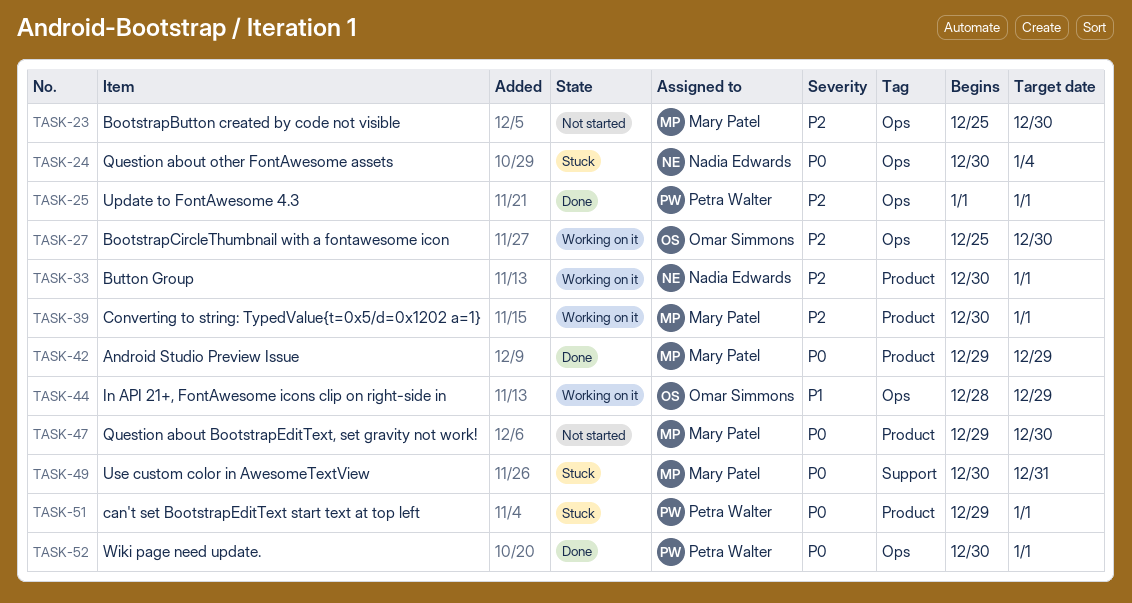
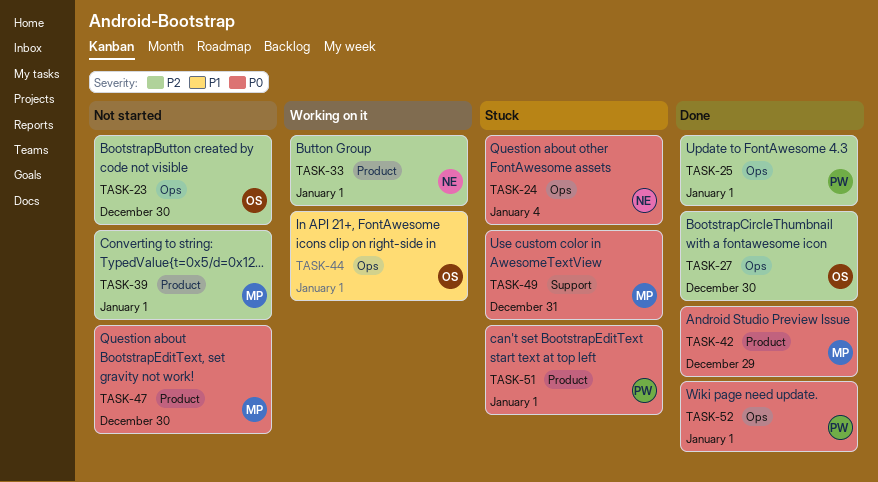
TASK-23, owner: Mary Patel -> Omar Simmons
TASK-27, status: Working on it -> Done
TASK-39, status: Working on it -> Not started
TASK-44, due: Dec 29 -> Jan 1

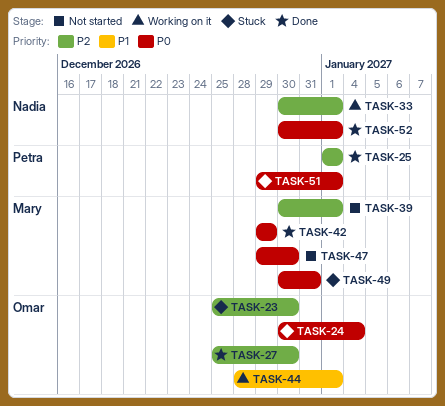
TASK-23, status: Not started -> Stuck
TASK-24, owner: Nadia -> Omar
TASK-52, owner: Petra -> Nadia

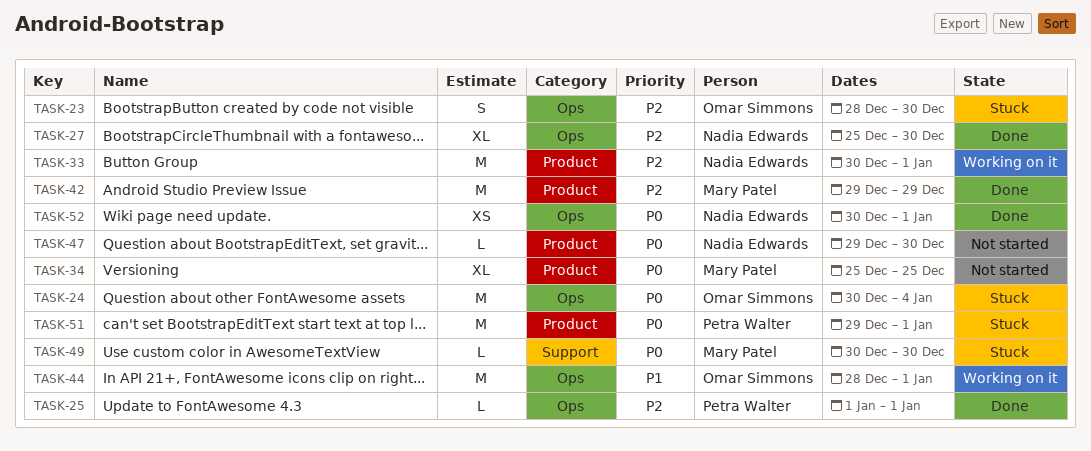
TASK-23, start: Dec 25 -> Dec 28
TASK-27, owner: Omar Simmons -> Nadia Edwards
TASK-34: none -> present
TASK-39: present -> none
TASK-42, priority: P0 -> P2
TASK-47, owner: Mary Patel -> Nadia Edwards
TASK-49, due: Dec 31 -> Dec 30

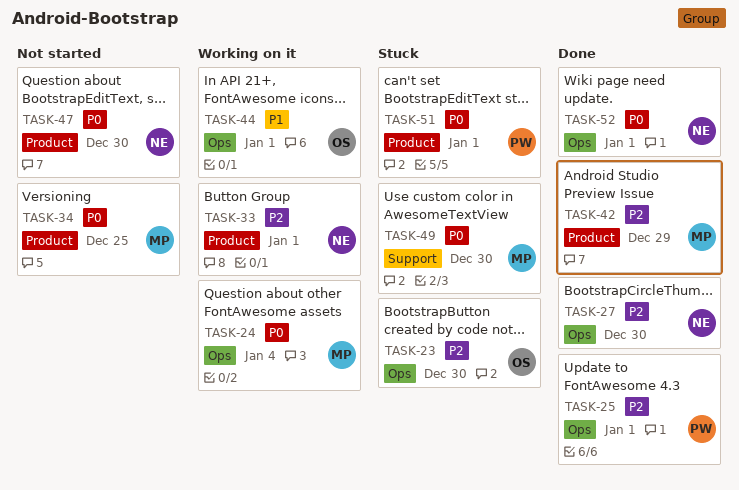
TASK-24, status: Stuck -> Working on it
TASK-24, owner: Omar Simmons -> Mary Patel

